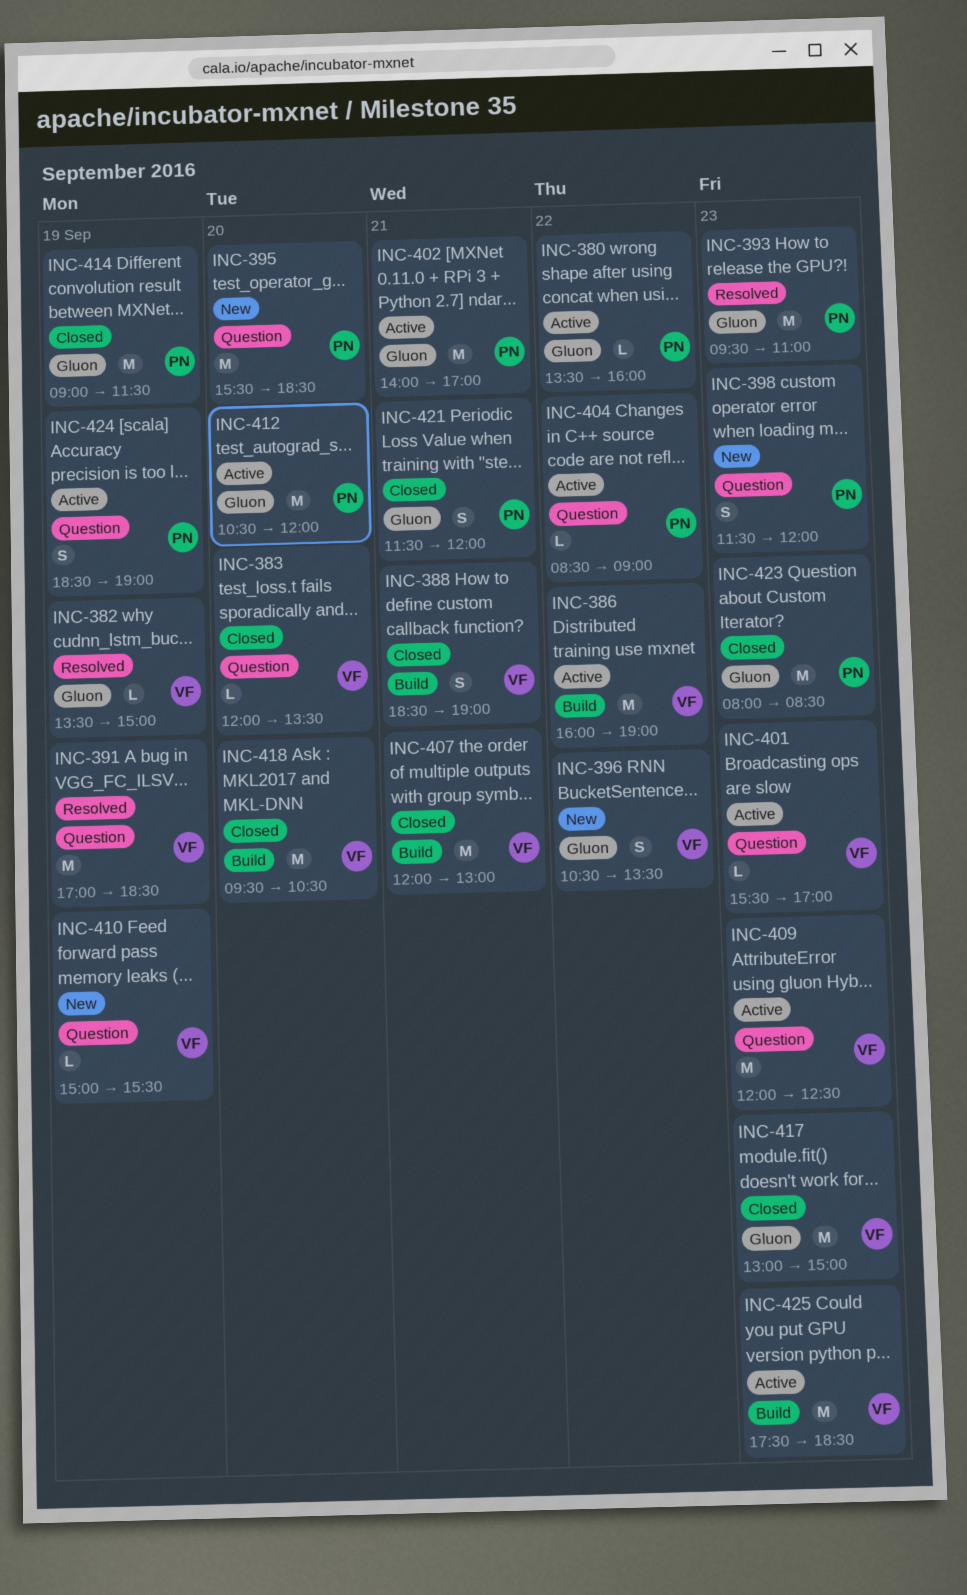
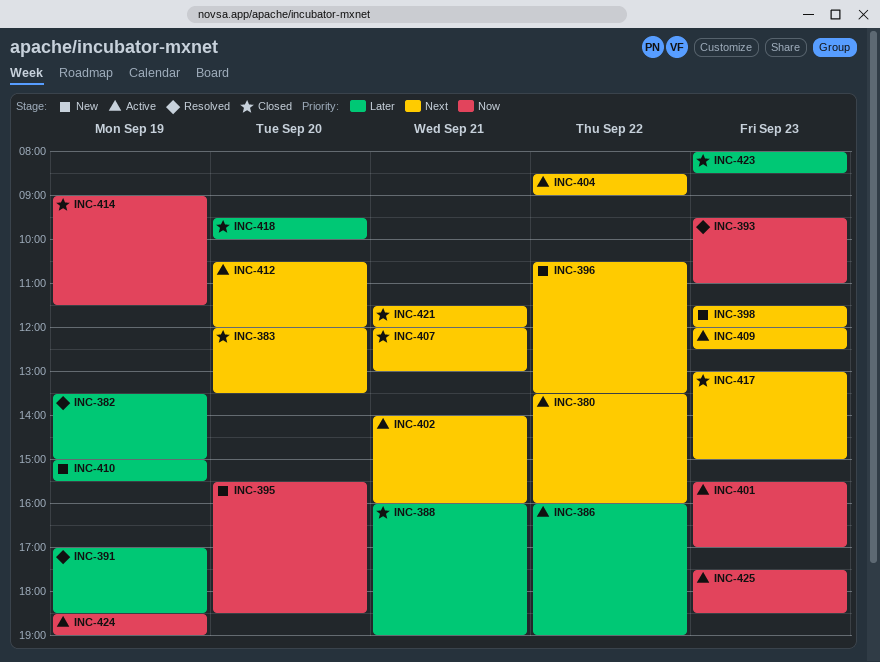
INC-388, begins: 18:30 -> 16:00
INC-402, ends: 17:00 -> 16:00
INC-418, ends: 10:30 -> 10:00

